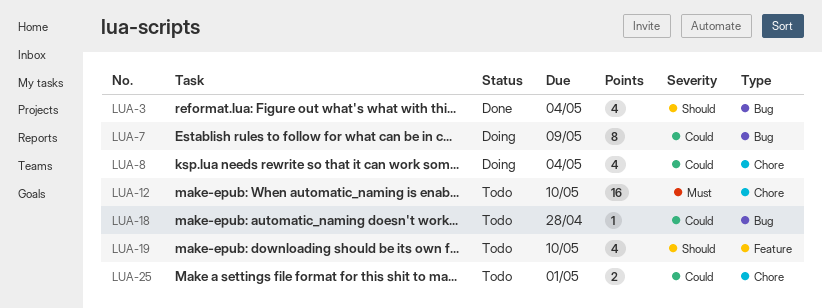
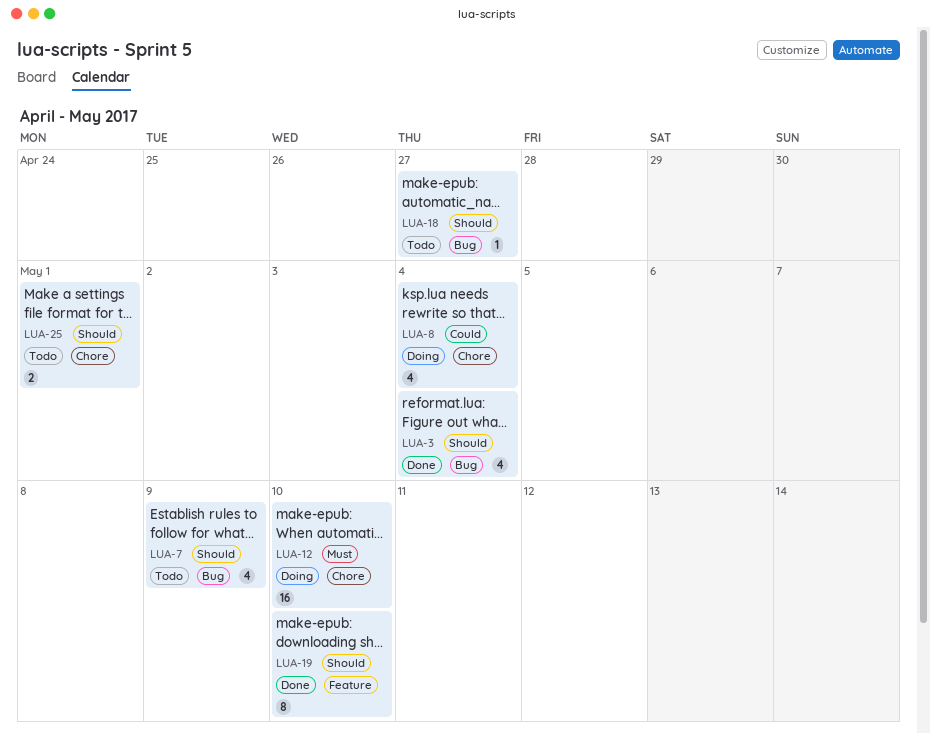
LUA-7, status: Doing -> Todo
LUA-7, priority: Could -> Should
LUA-7, estimate: 8 -> 4
LUA-12, status: Todo -> Doing
LUA-18, priority: Could -> Should
LUA-18, due: Apr 28 -> Apr 27
LUA-19, status: Todo -> Done
LUA-19, estimate: 4 -> 8
LUA-25, priority: Could -> Should

